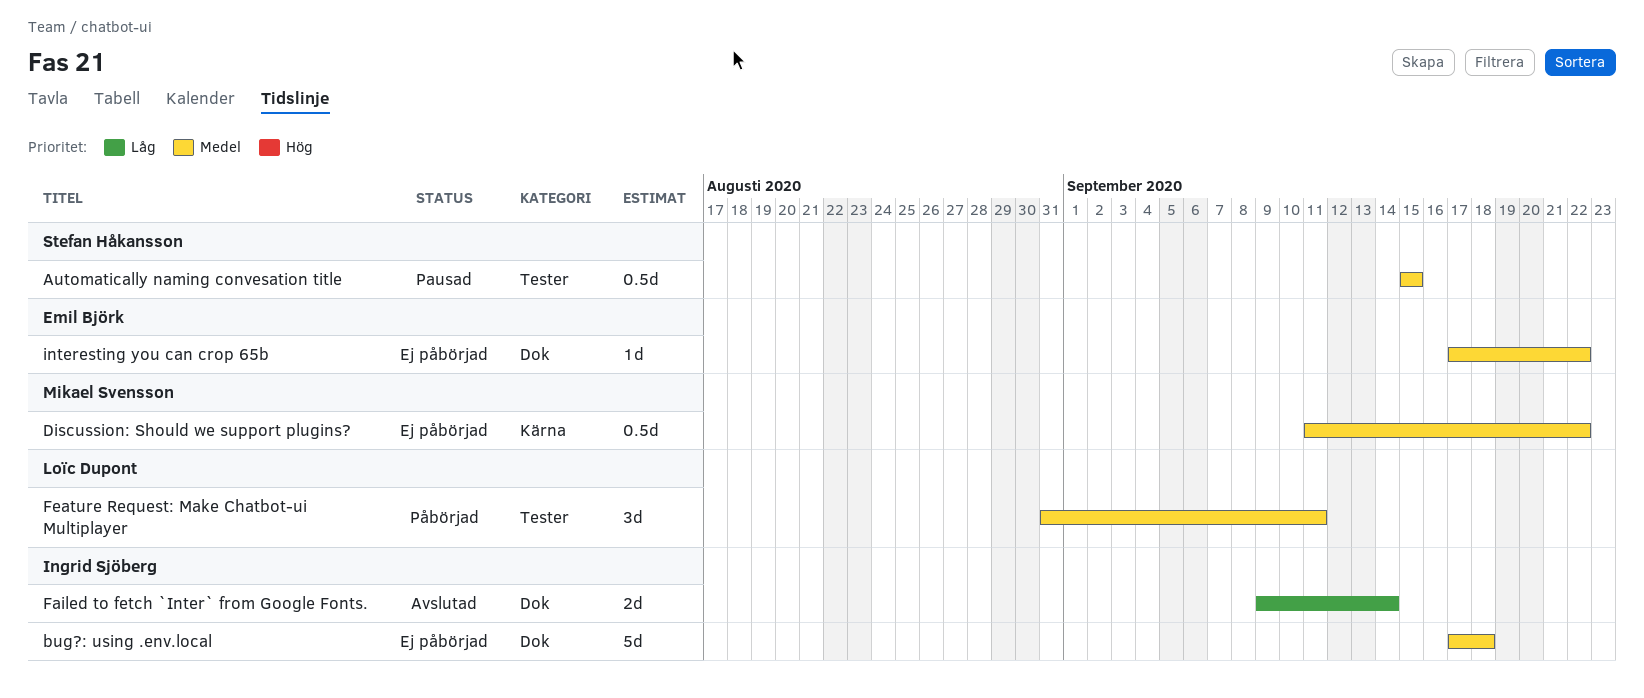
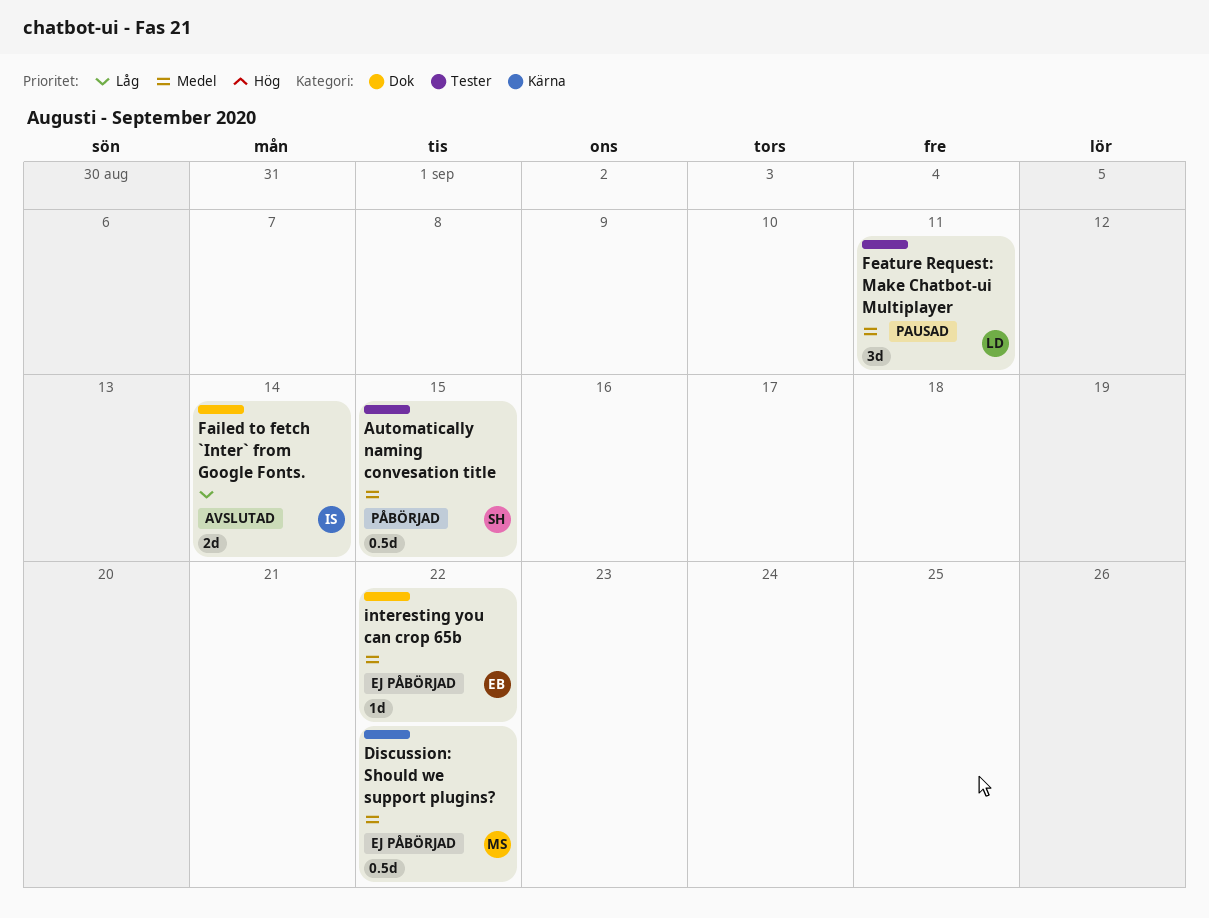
Automatically naming convesation title, status: Pausad -> Påbörjad
bug?: using .env.local: present -> none
Feature Request: Make Chatbot-ui Multiplayer, status: Påbörjad -> Pausad

